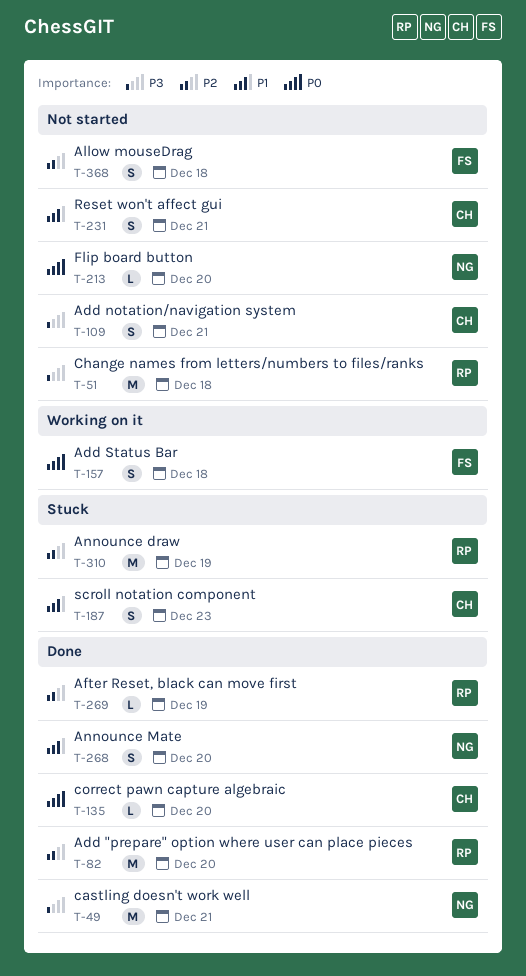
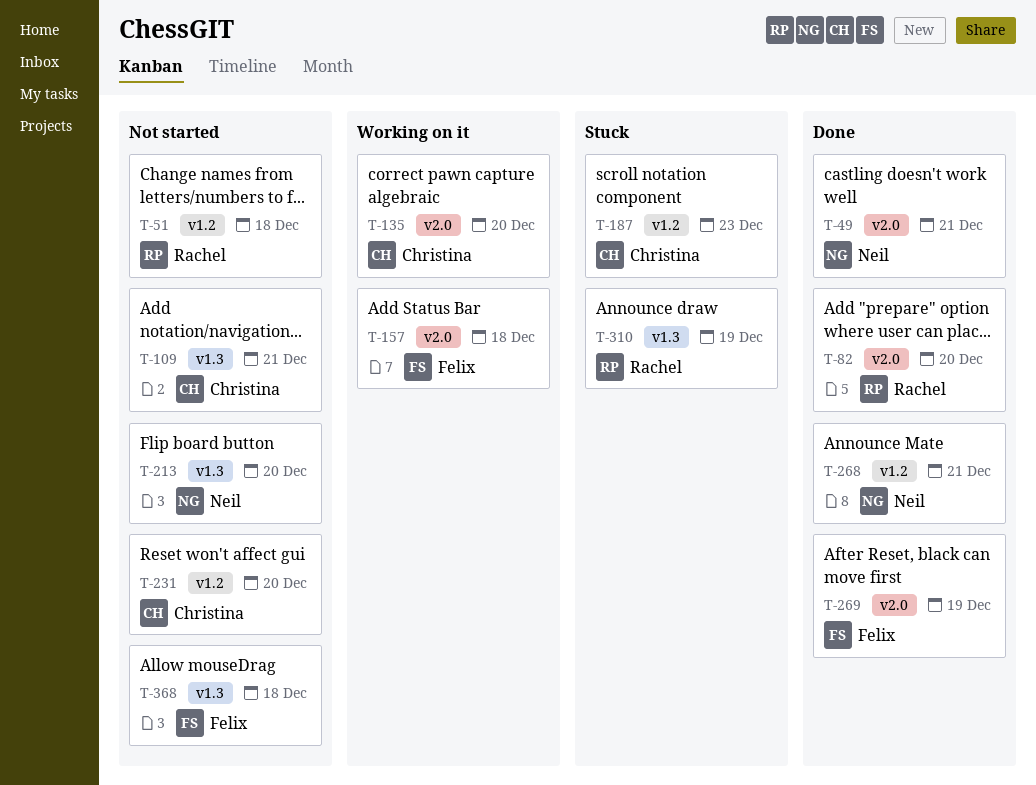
T-135, status: Done -> Working on it
T-231, due: Dec 21 -> Dec 20
T-268, due: Dec 20 -> Dec 21
T-269, owner: Rachel -> Felix

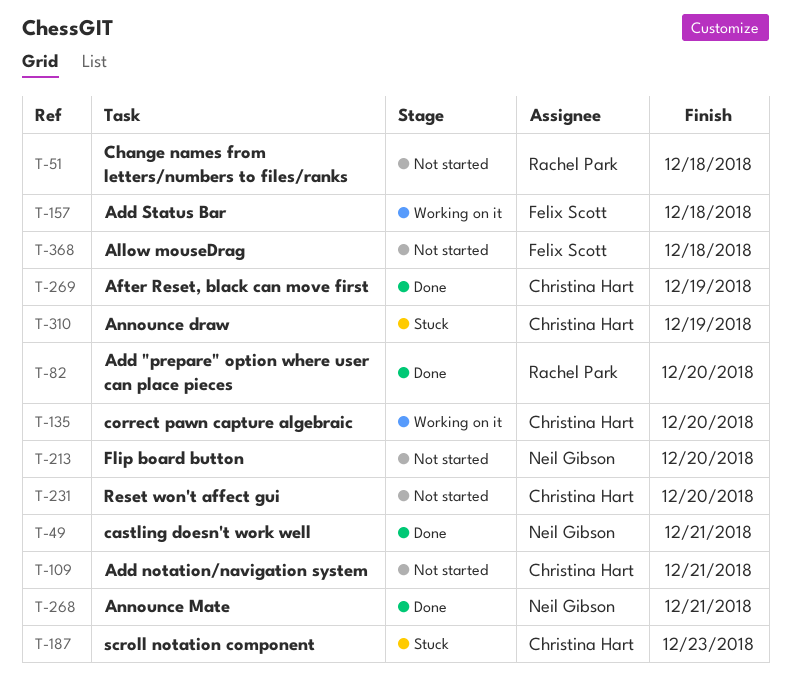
T-269, owner: Felix Scott -> Christina Hart
T-310, owner: Rachel Park -> Christina Hart

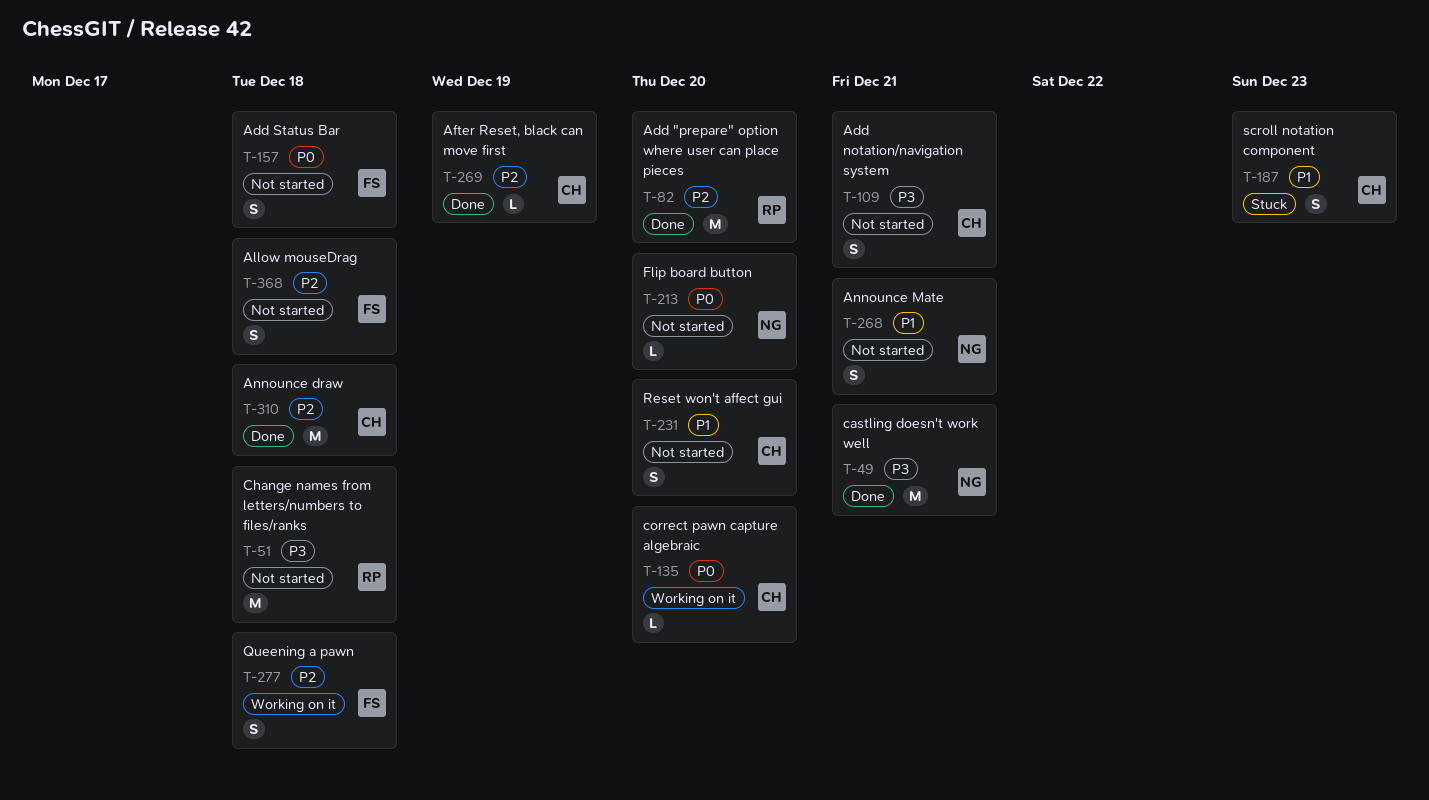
T-157, status: Working on it -> Not started
T-268, status: Done -> Not started
T-277: none -> present
T-310, status: Stuck -> Done
T-310, due: Dec 19 -> Dec 18

